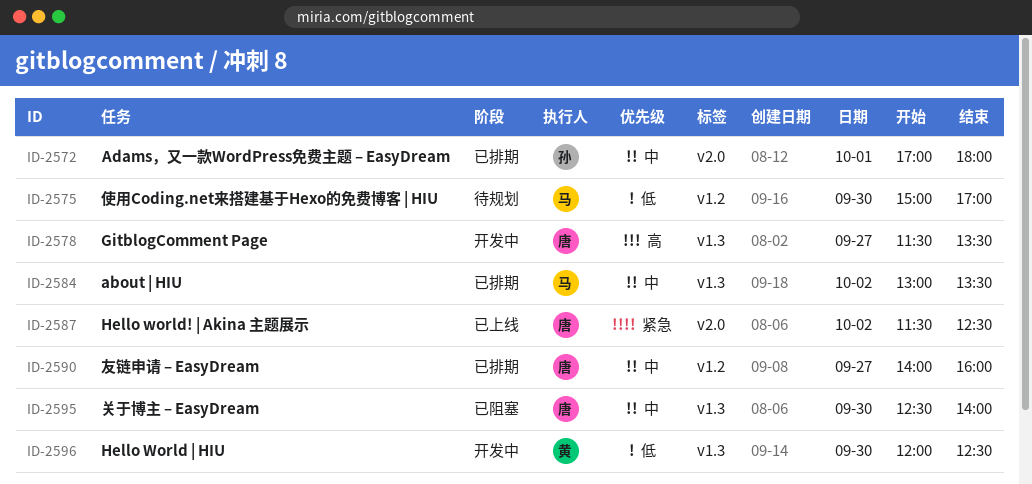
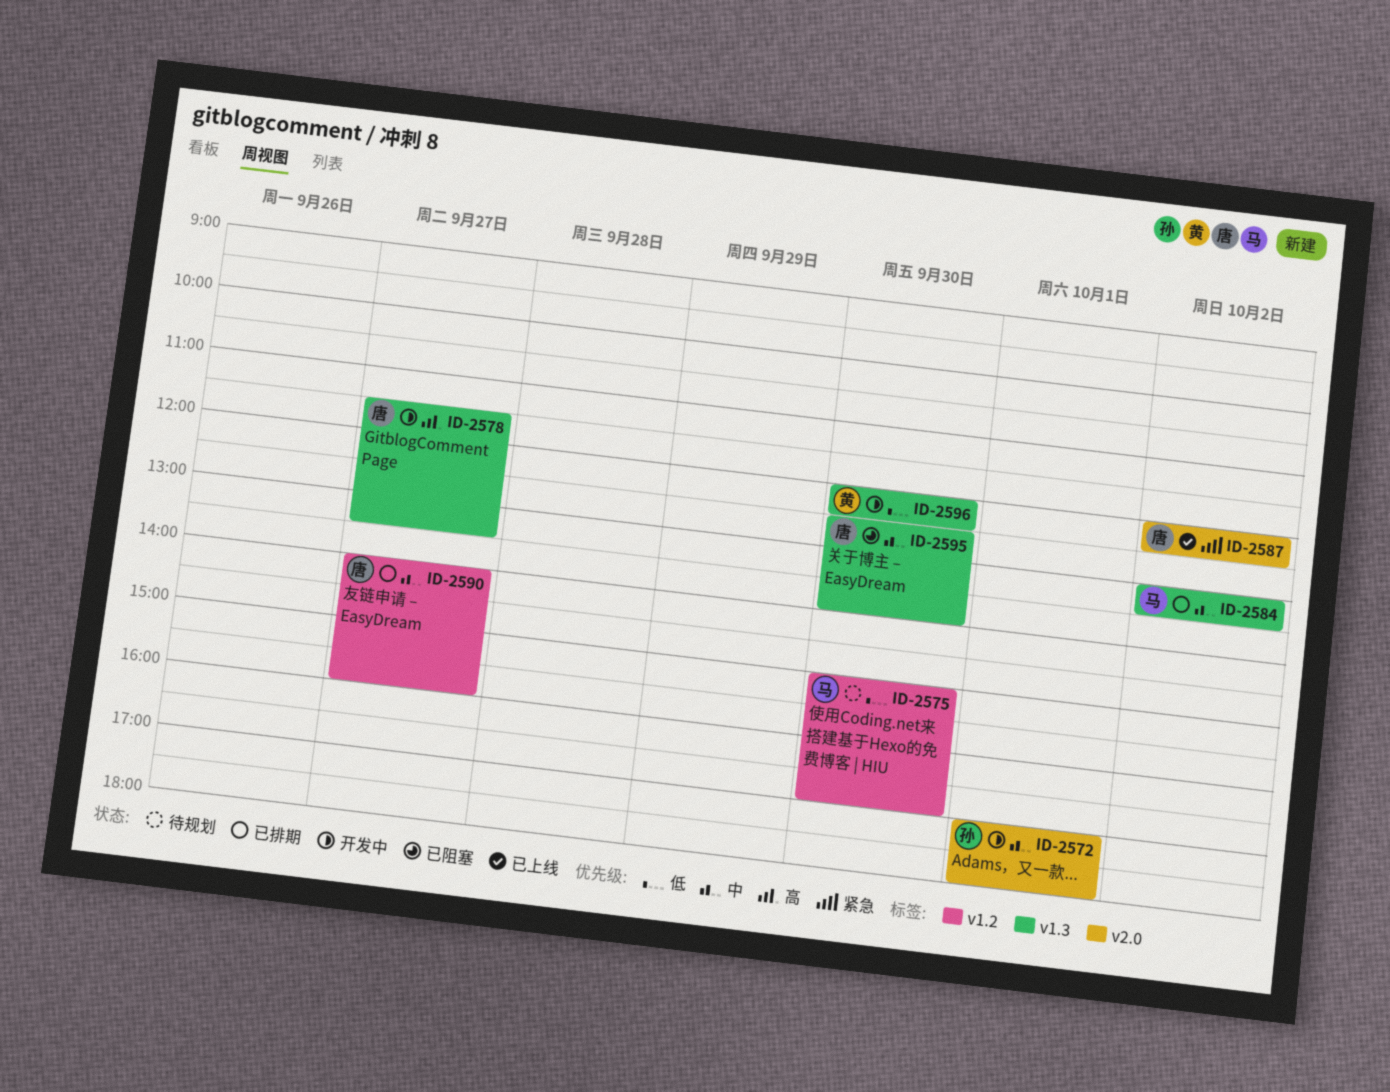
ID-2572, status: 已排期 -> 开发中
ID-2587, begins: 11:30 -> 12:00

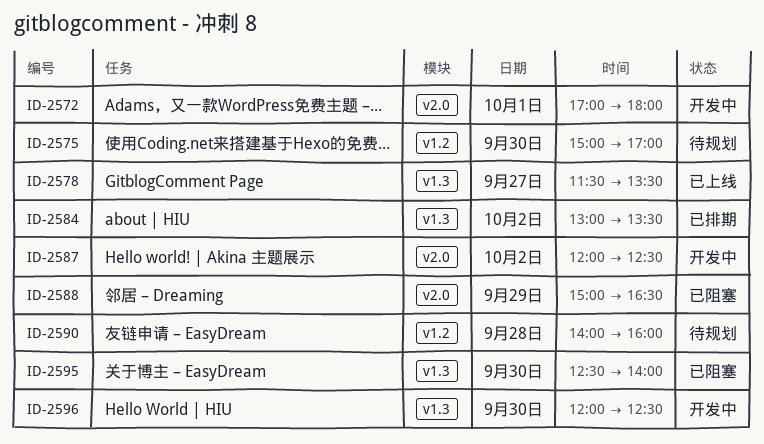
ID-2578, status: 开发中 -> 已上线
ID-2587, status: 已上线 -> 开发中
ID-2588: none -> present
ID-2590, status: 已排期 -> 待规划
ID-2590, day: Sep 27 -> Sep 28

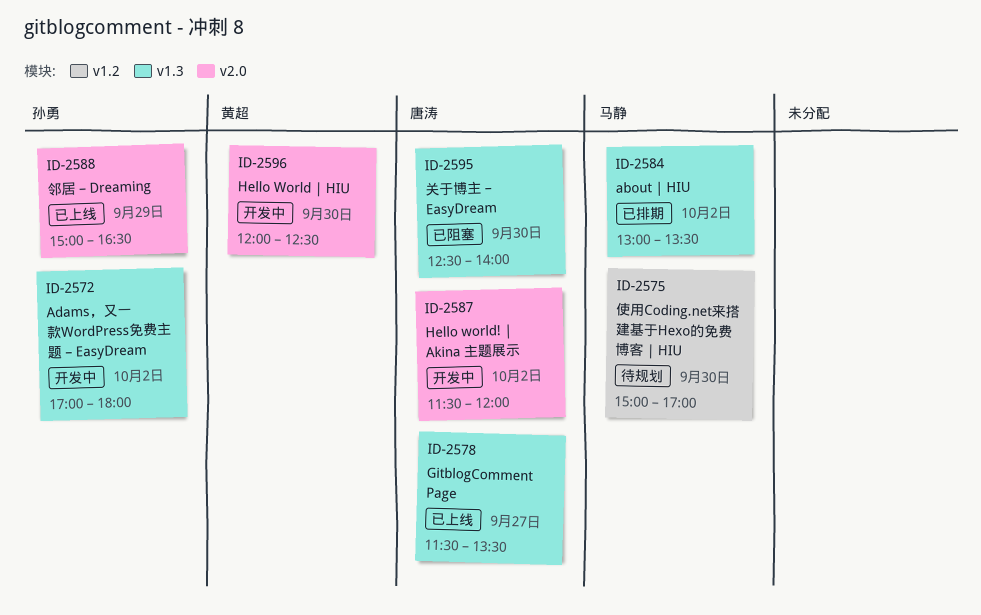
ID-2572, label: v2.0 -> v1.3
ID-2572, day: Oct 1 -> Oct 2
ID-2587, begins: 12:00 -> 11:30
ID-2587, ends: 12:30 -> 12:00
ID-2588, status: 已阻塞 -> 已上线
ID-2590: present -> none
ID-2596, label: v1.3 -> v2.0

